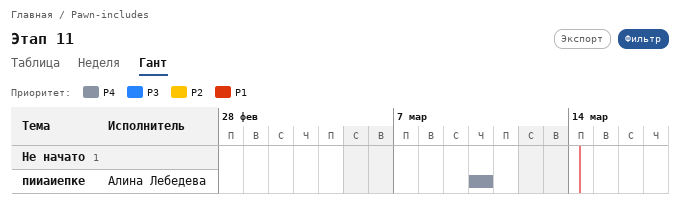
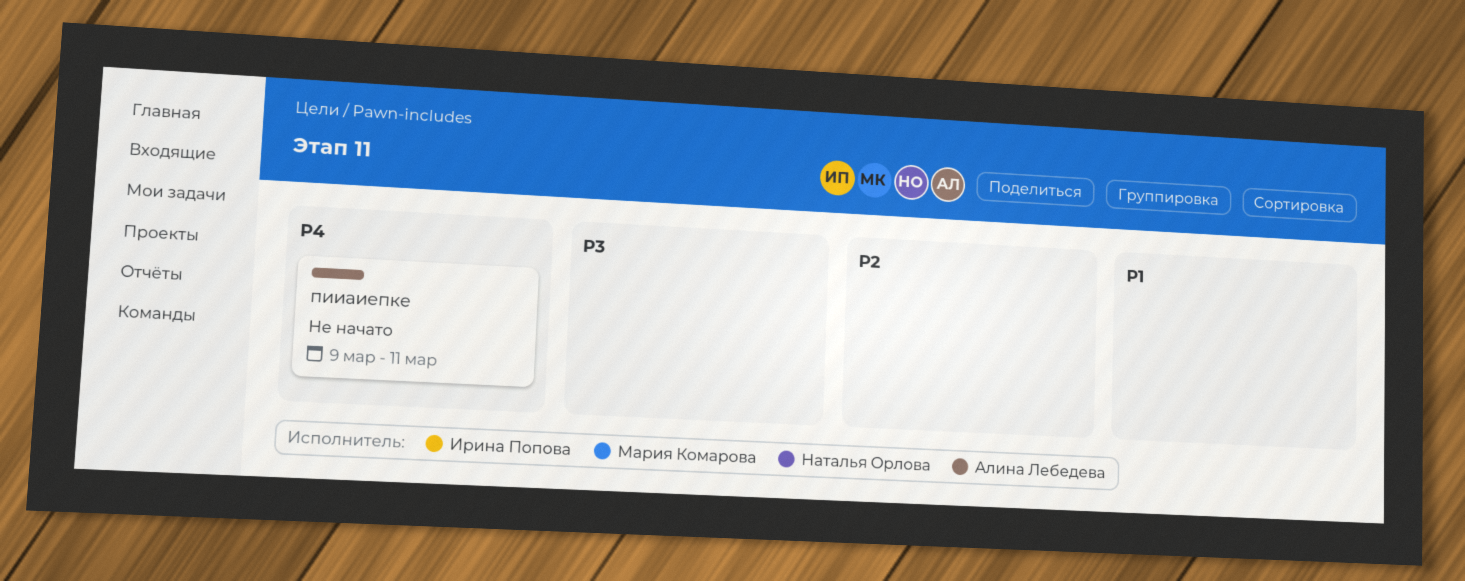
пииаиепке, start: Mar 10 -> Mar 9
пииаиепке, due: Mar 10 -> Mar 11

